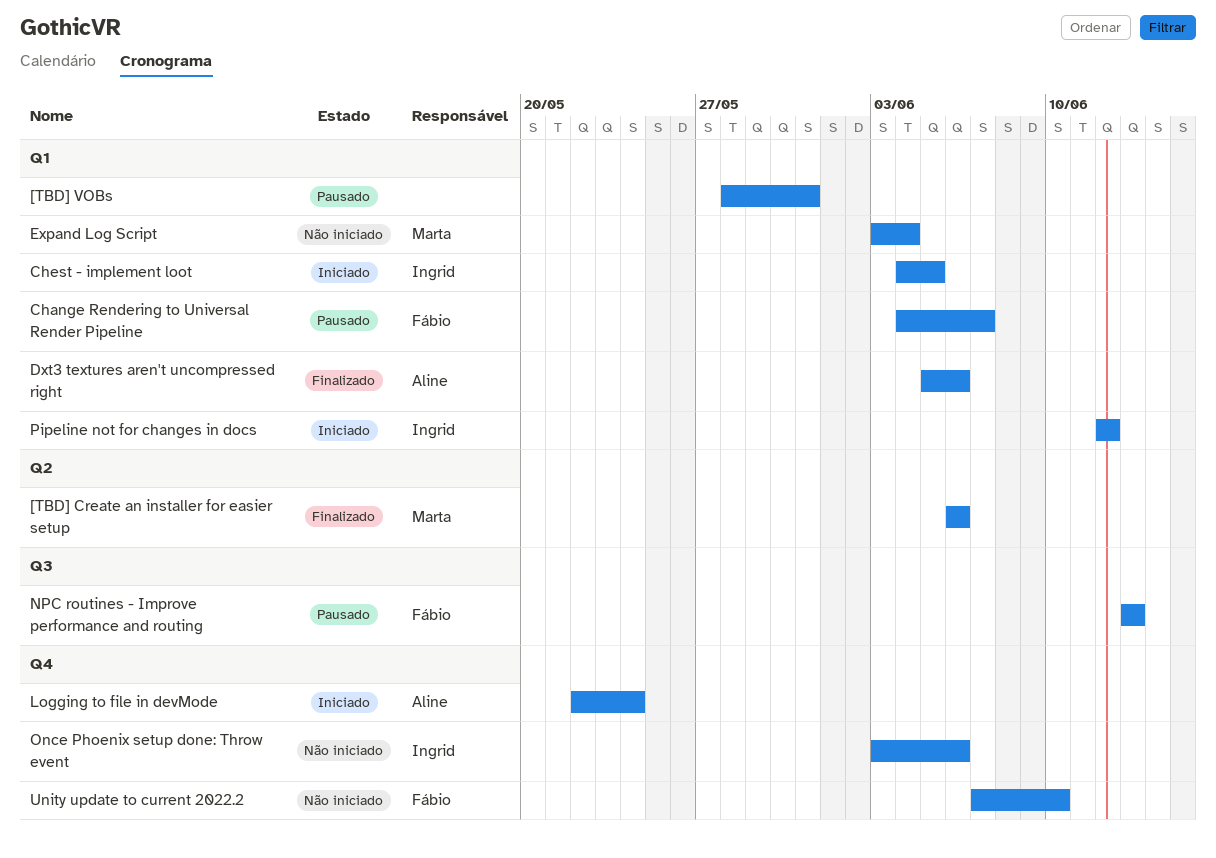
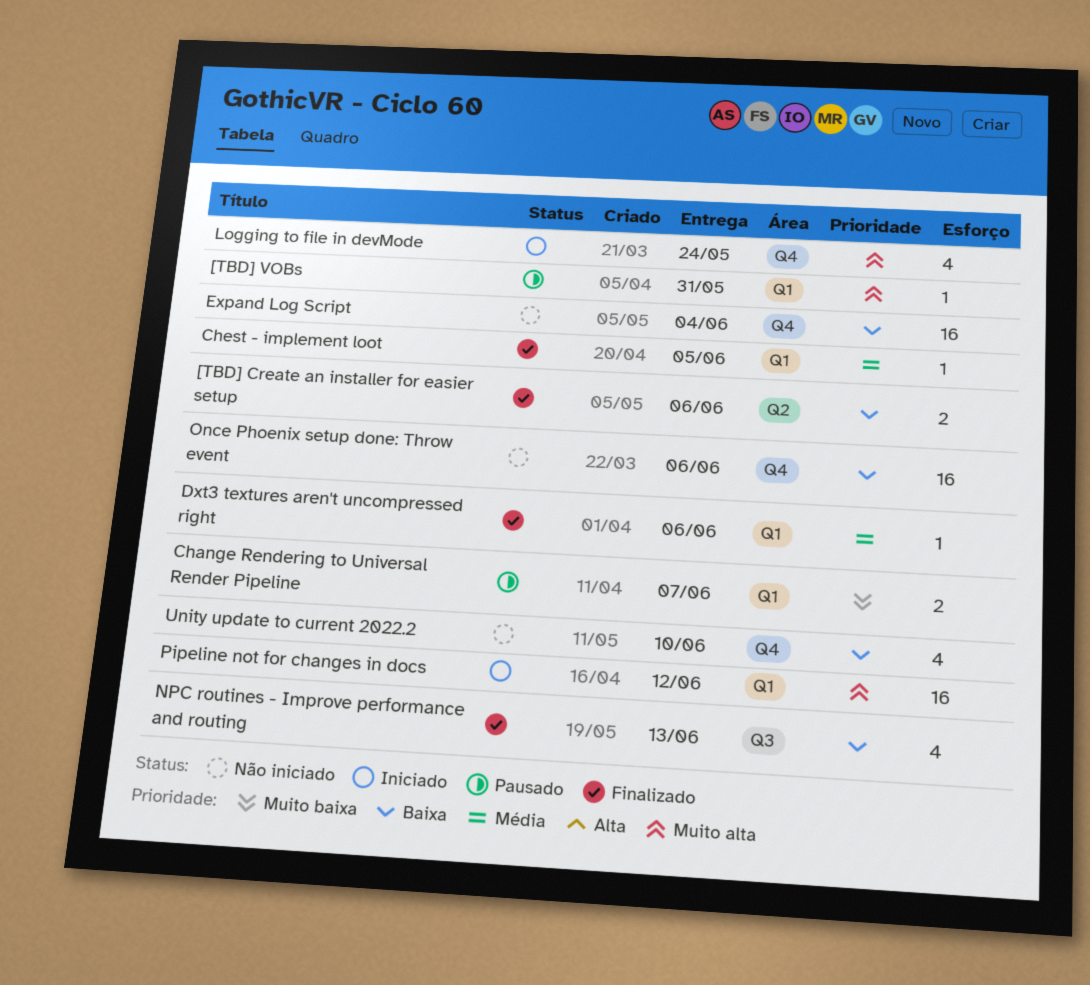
Chest - implement loot, status: Iniciado -> Finalizado
Expand Log Script, label: Q1 -> Q4
NPC routines - Improve performance and routing, status: Pausado -> Finalizado

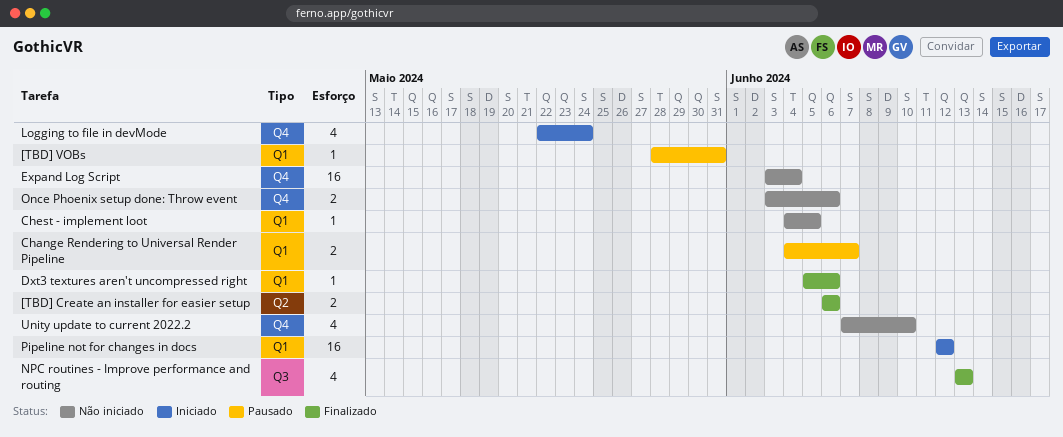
Chest - implement loot, status: Finalizado -> Não iniciado
Once Phoenix setup done: Throw event, estimate: 16 -> 2

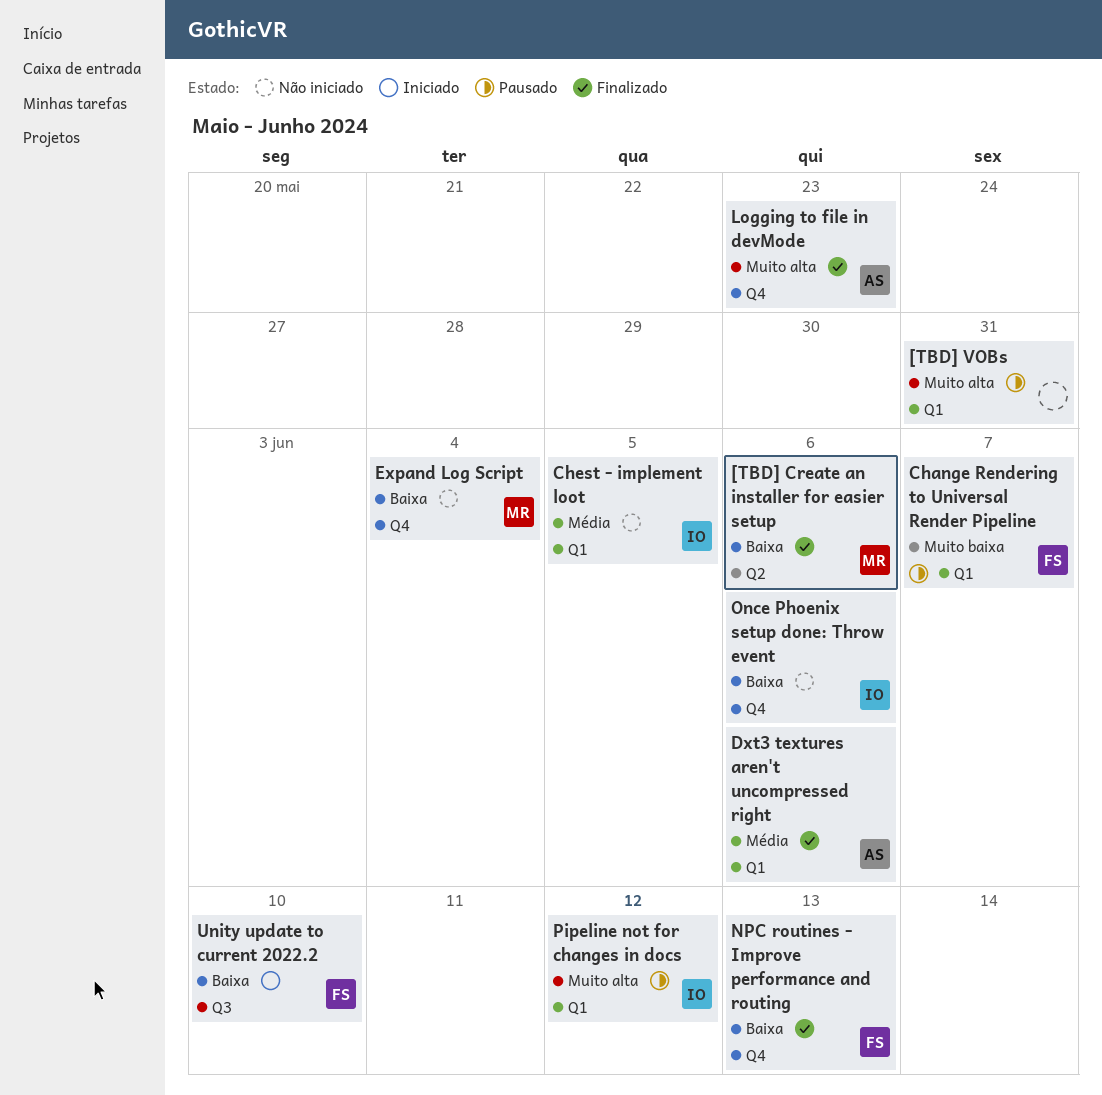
Logging to file in devMode, status: Iniciado -> Finalizado
Logging to file in devMode, due: May 24 -> May 23
NPC routines - Improve performance and routing, label: Q3 -> Q4
Pipeline not for changes in docs, status: Iniciado -> Pausado
Unity update to current 2022.2, status: Não iniciado -> Iniciado
Unity update to current 2022.2, label: Q4 -> Q3

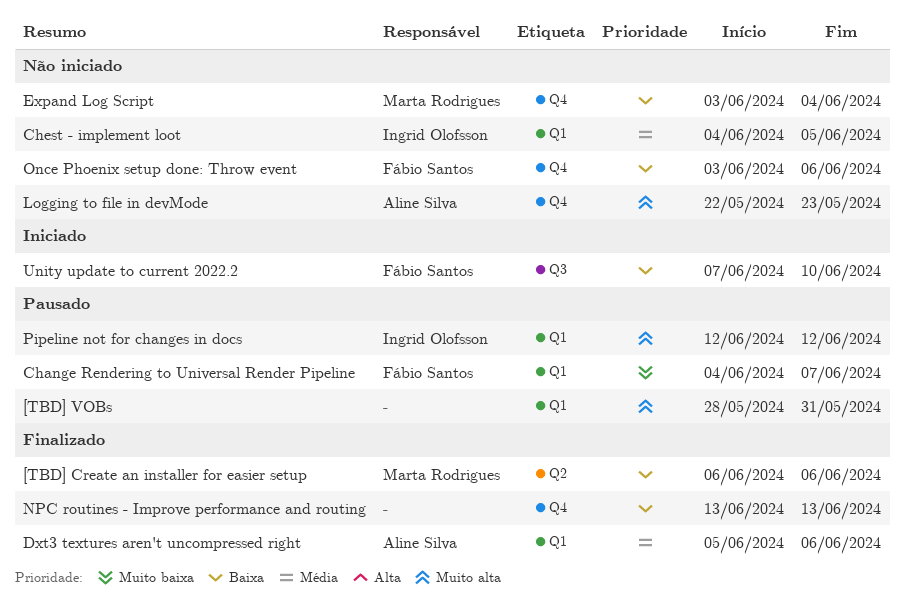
Logging to file in devMode, status: Finalizado -> Não iniciado
NPC routines - Improve performance and routing, owner: Fábio Santos -> none
Once Phoenix setup done: Throw event, owner: Ingrid Olofsson -> Fábio Santos

